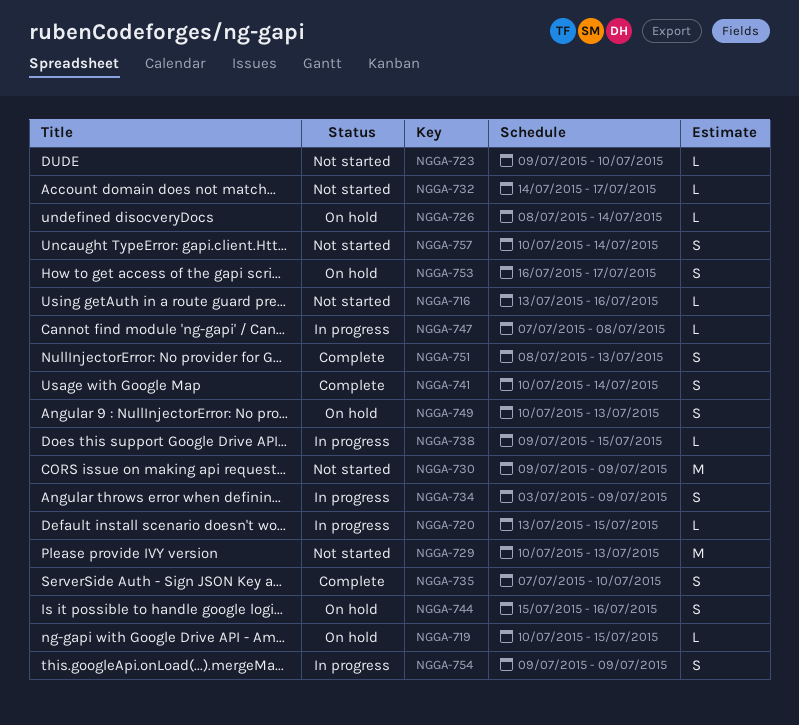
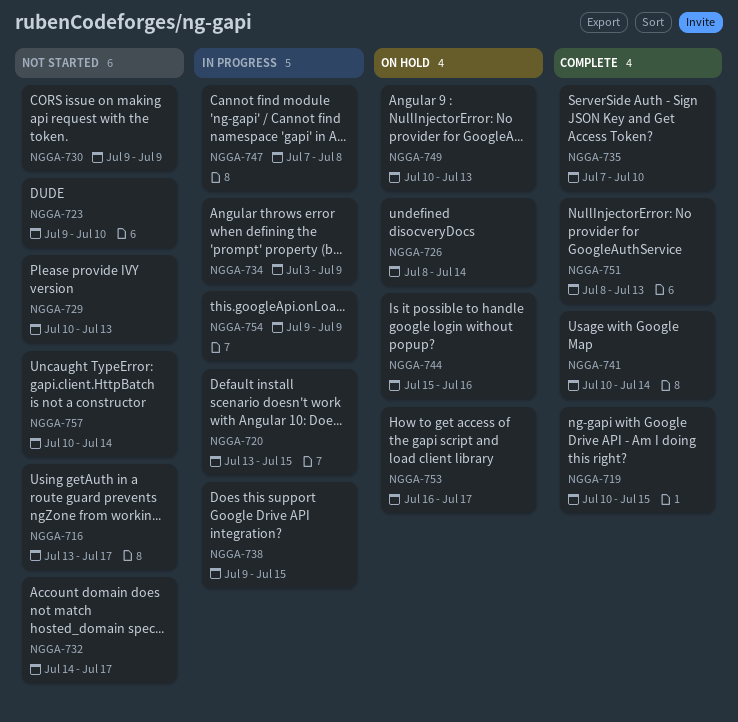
NGGA-716, due: Jul 16 -> Jul 17
NGGA-719, status: On hold -> Complete

